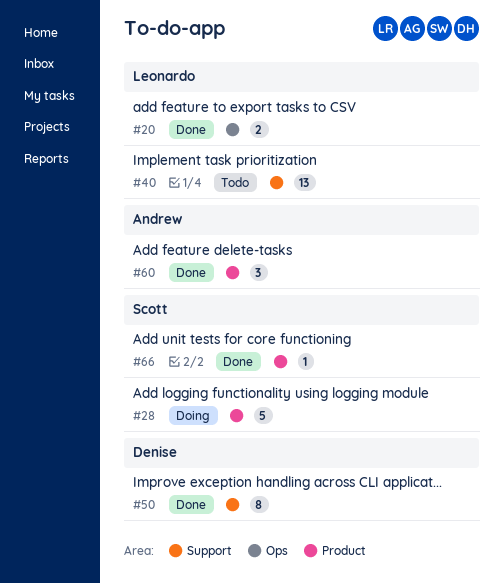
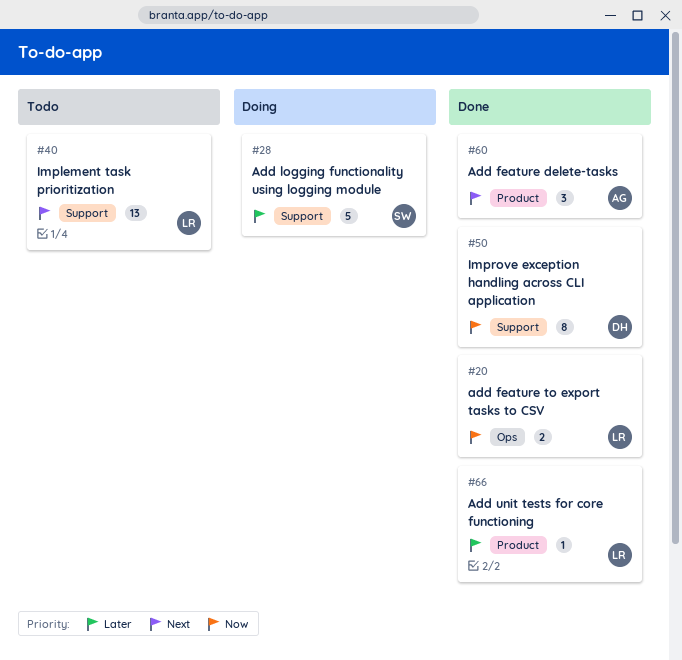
#28, label: Product -> Support
#66, owner: Scott -> Leonardo

